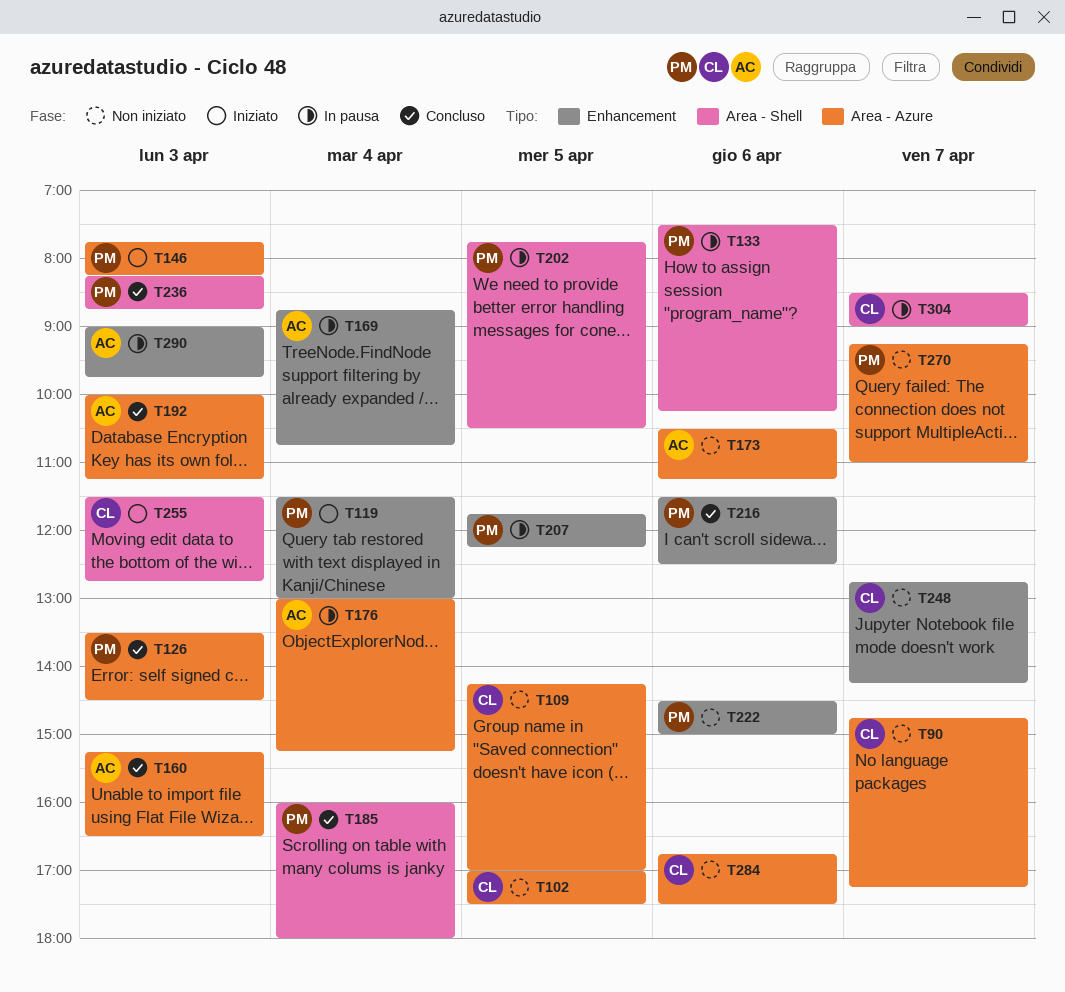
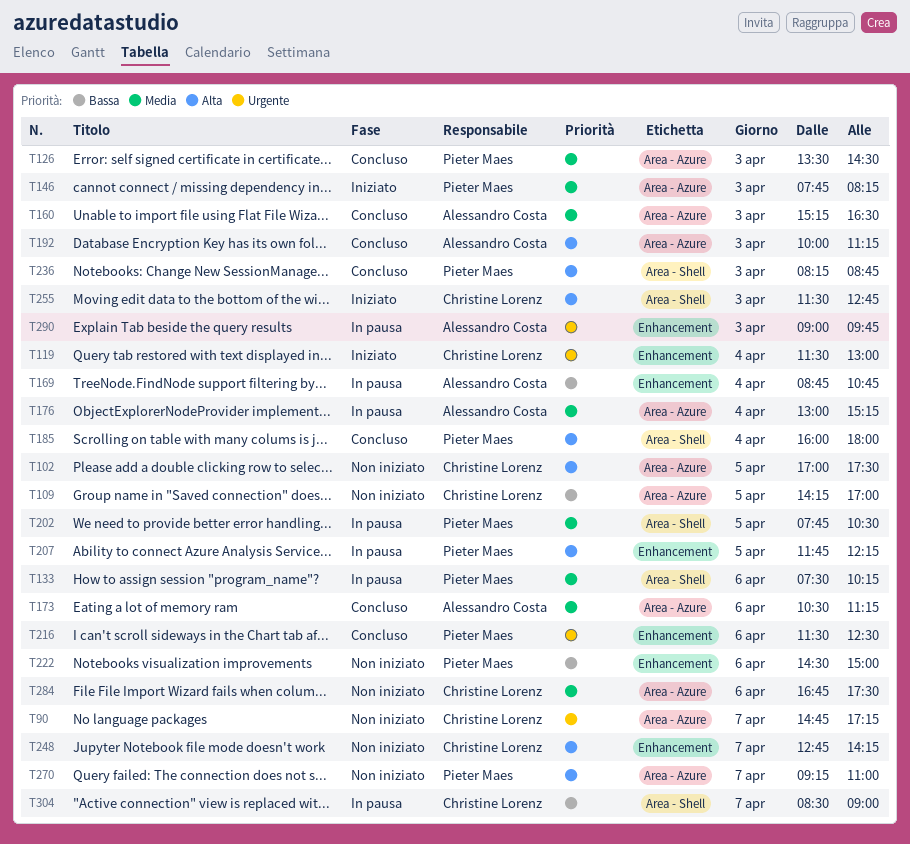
T119, owner: Pieter Maes -> Christine Lorenz
T173, status: Non iniziato -> Concluso

